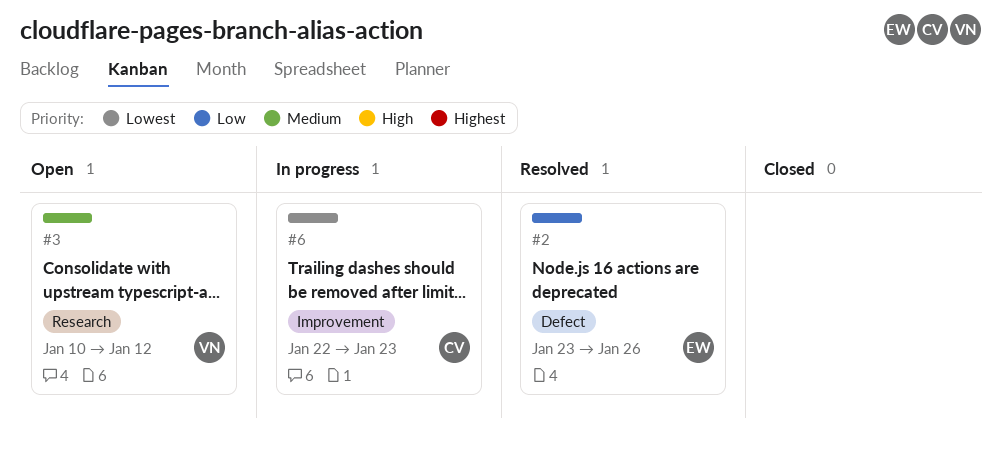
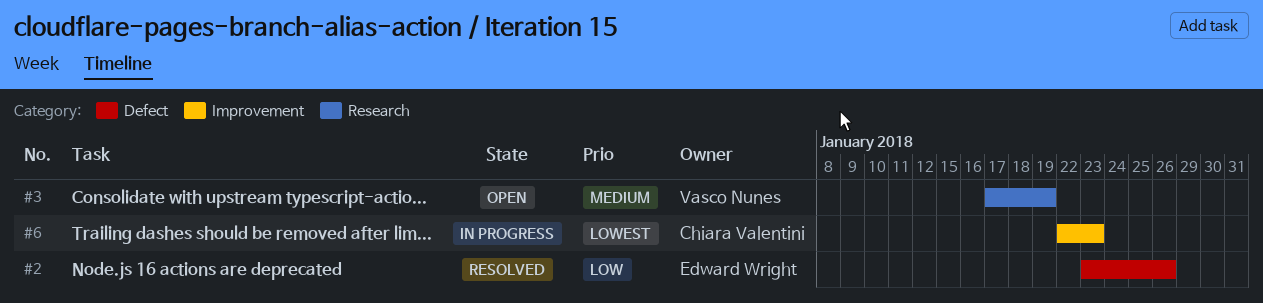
#3, start: Jan 10 -> Jan 17
#3, due: Jan 12 -> Jan 19

